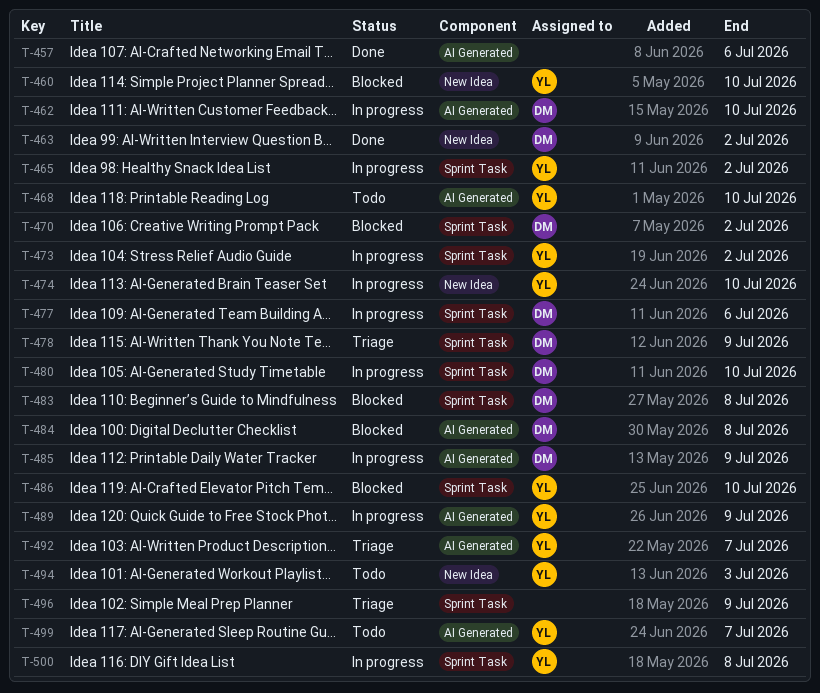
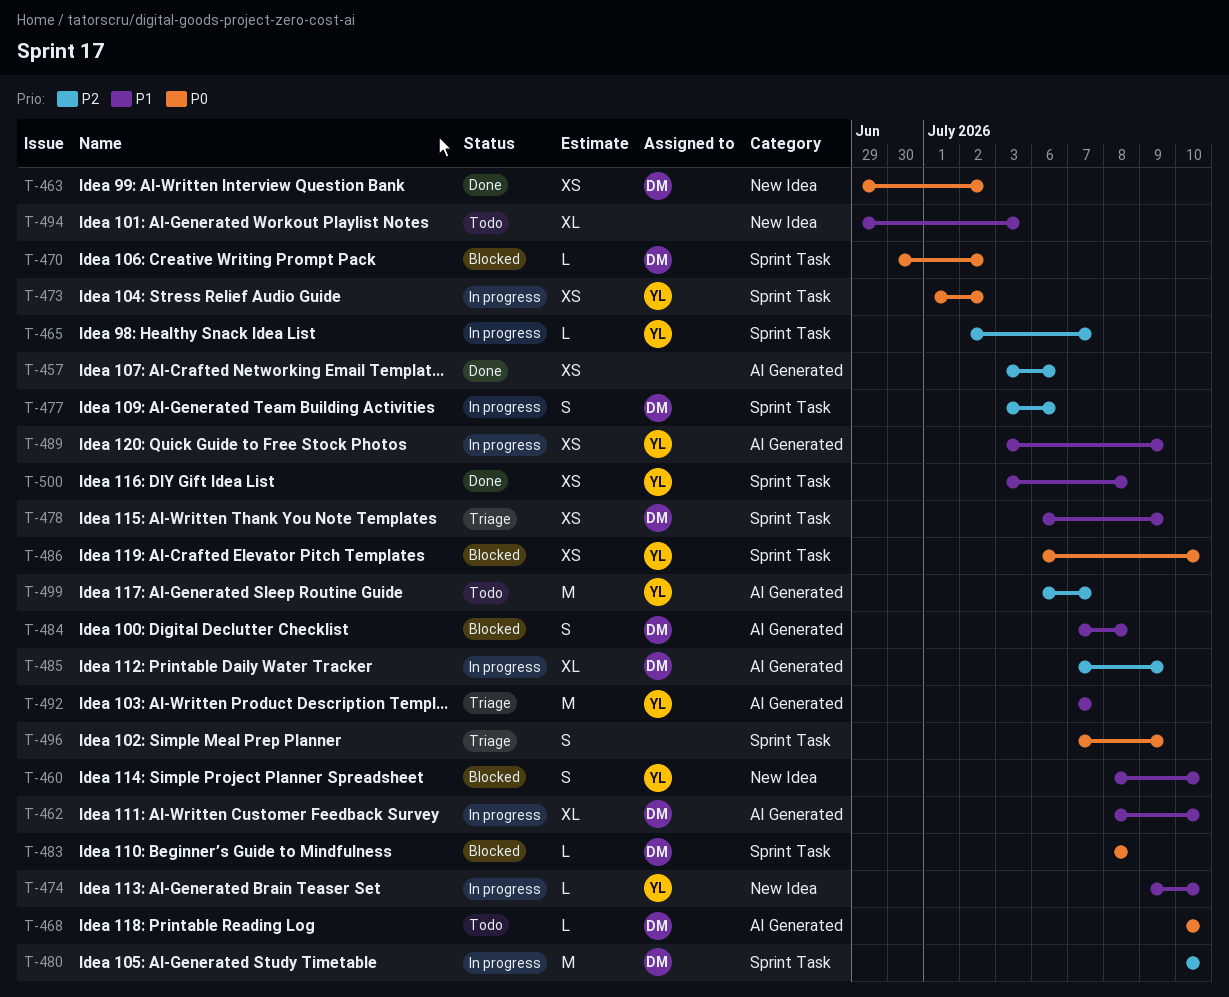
T-465, due: Jul 2 -> Jul 7
T-468, owner: YL -> DM
T-494, owner: YL -> none
T-500, status: In progress -> Done

